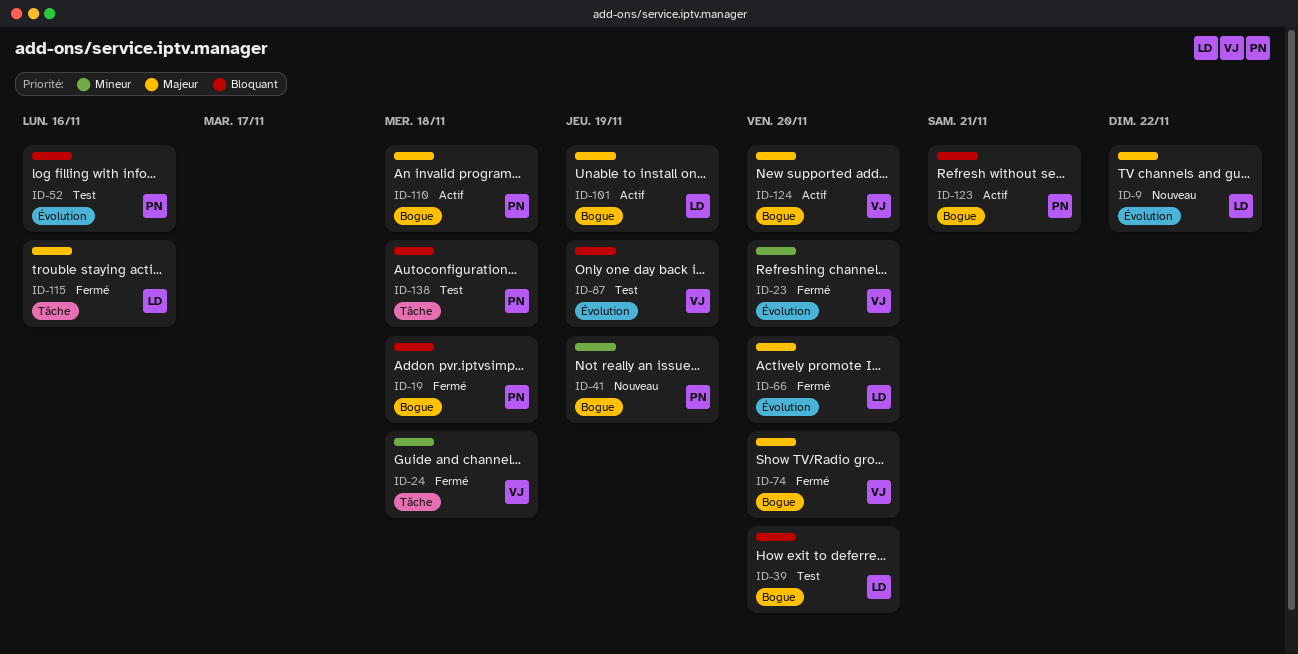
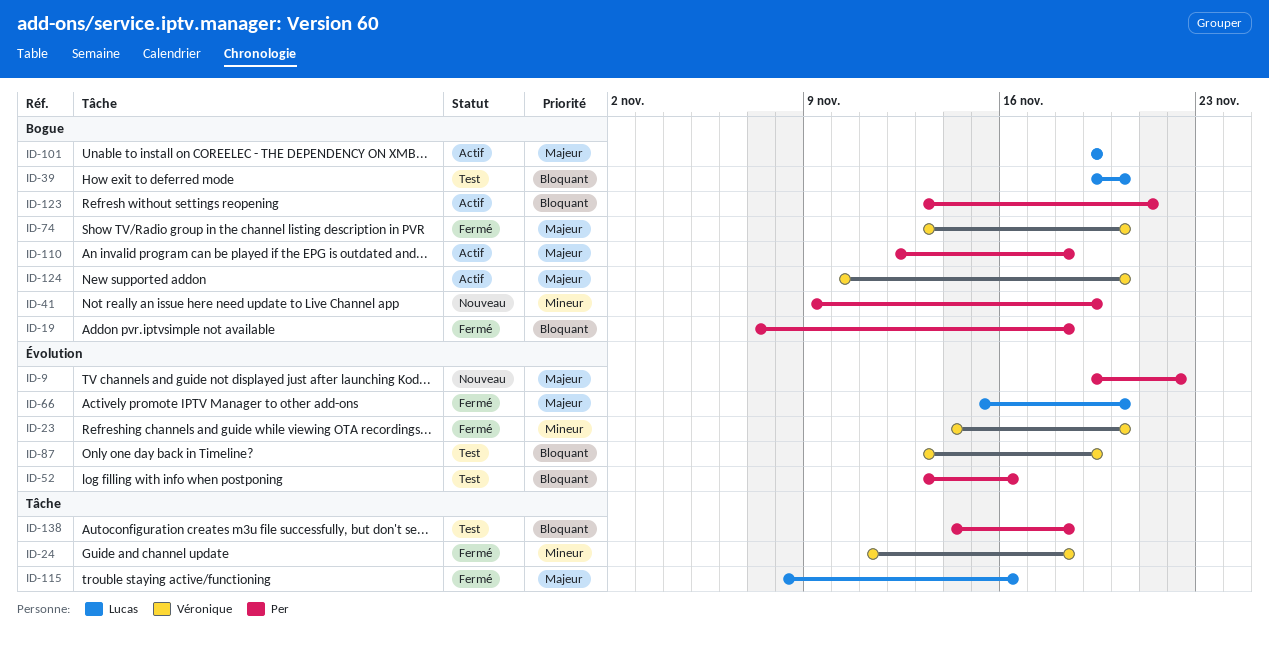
ID-9, owner: Lucas -> Per

